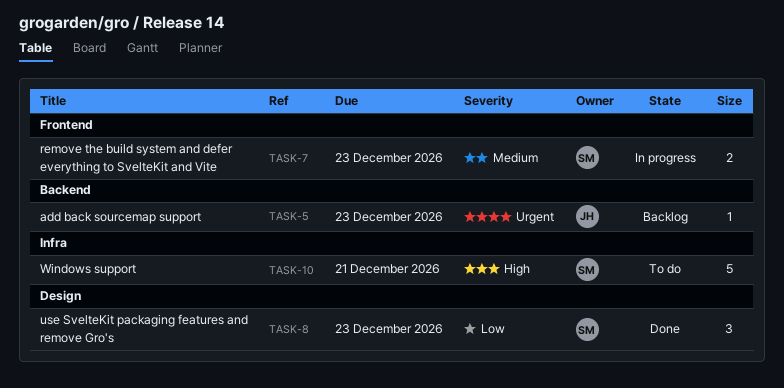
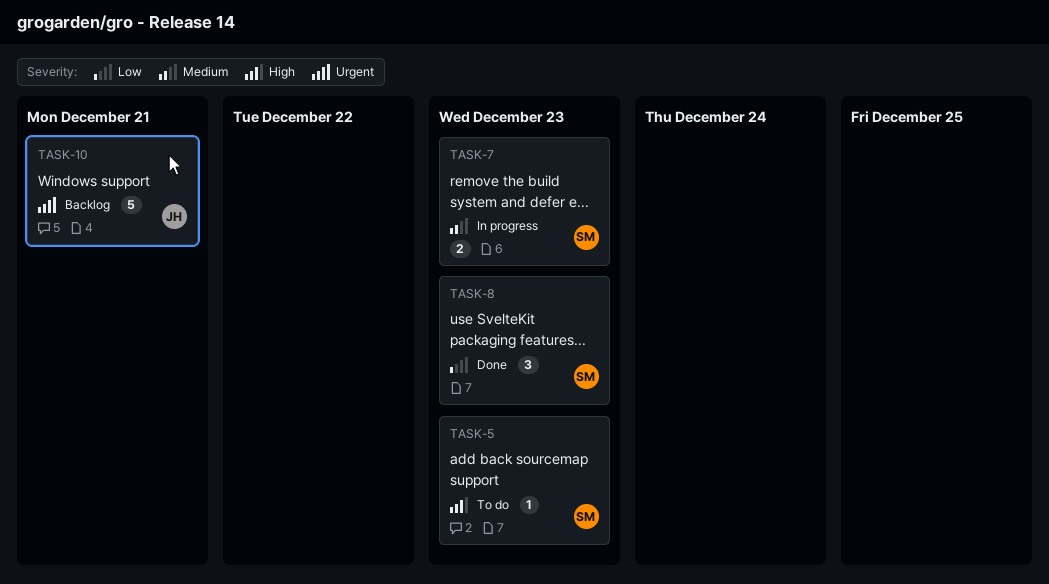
TASK-5, status: Backlog -> To do
TASK-5, owner: JH -> SM
TASK-5, priority: Urgent -> High
TASK-10, status: To do -> Backlog
TASK-10, owner: SM -> JH
TASK-10, priority: High -> Urgent

